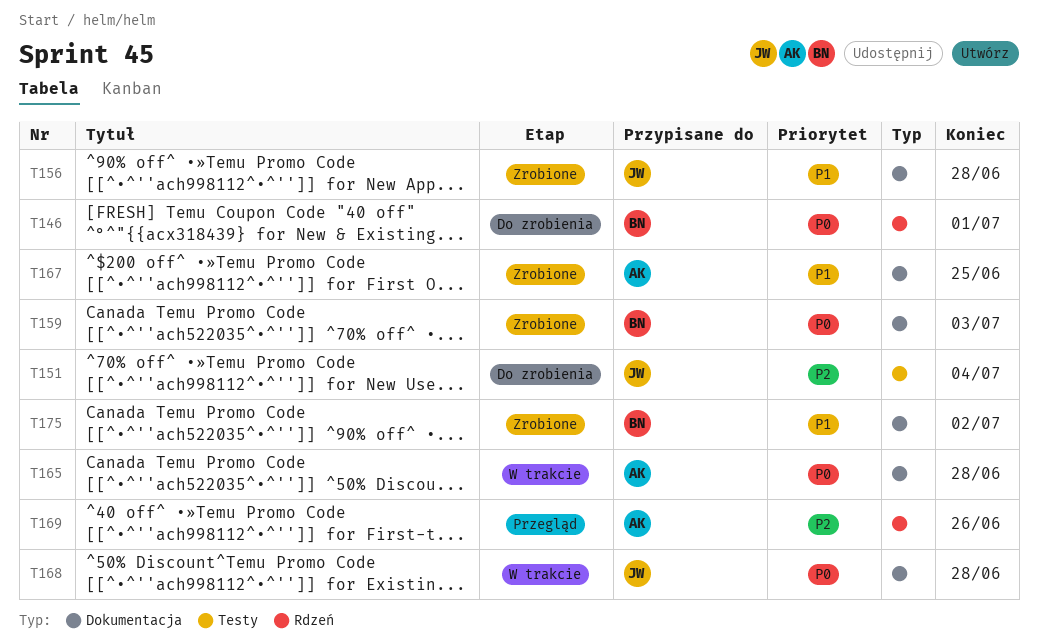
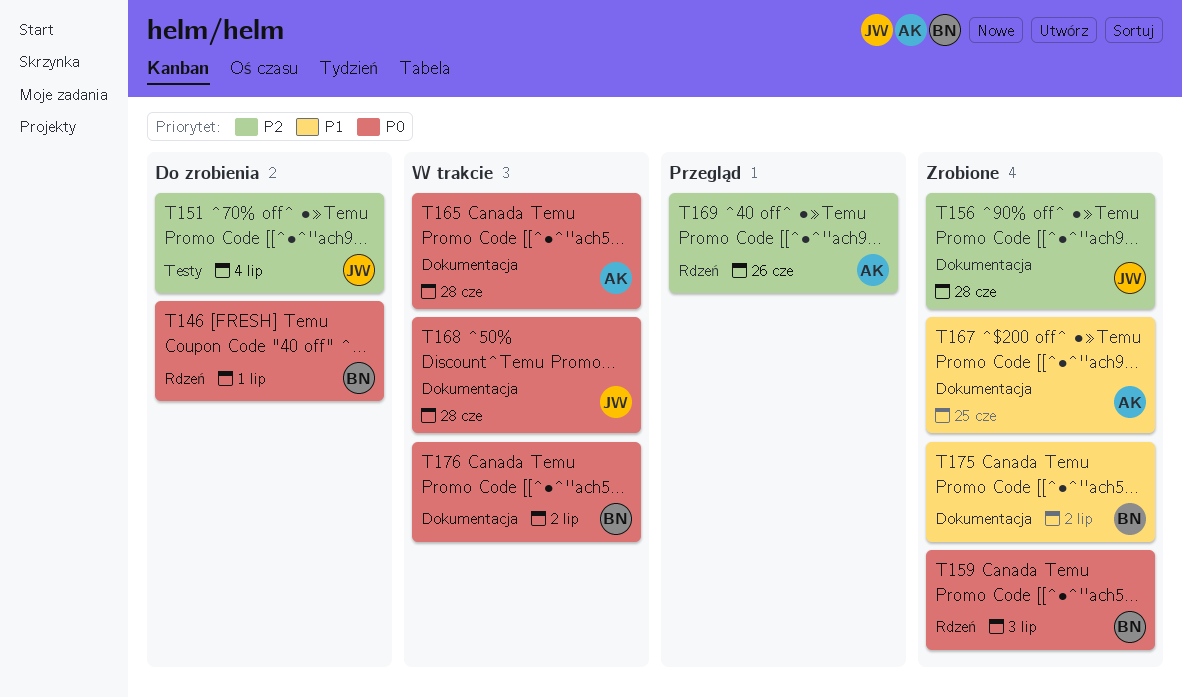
T156, priority: P1 -> P2
T159, label: Dokumentacja -> Rdzeń
T176: none -> present

